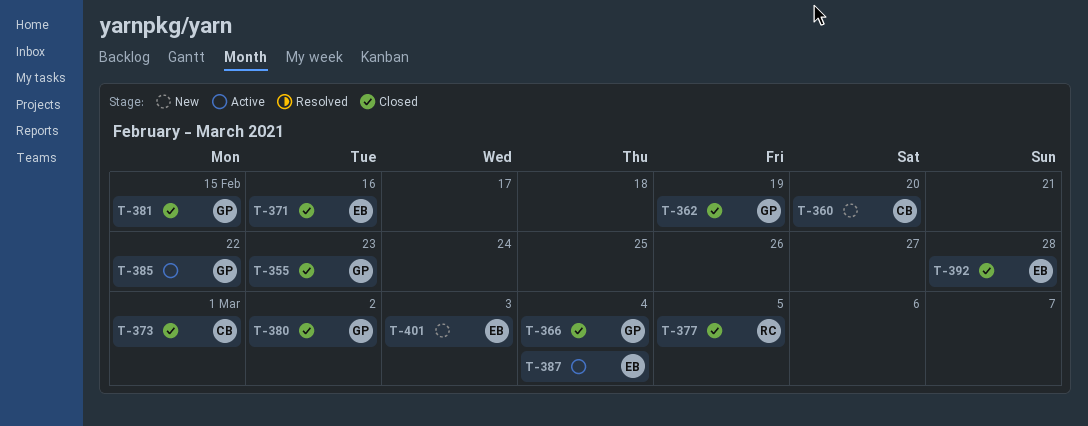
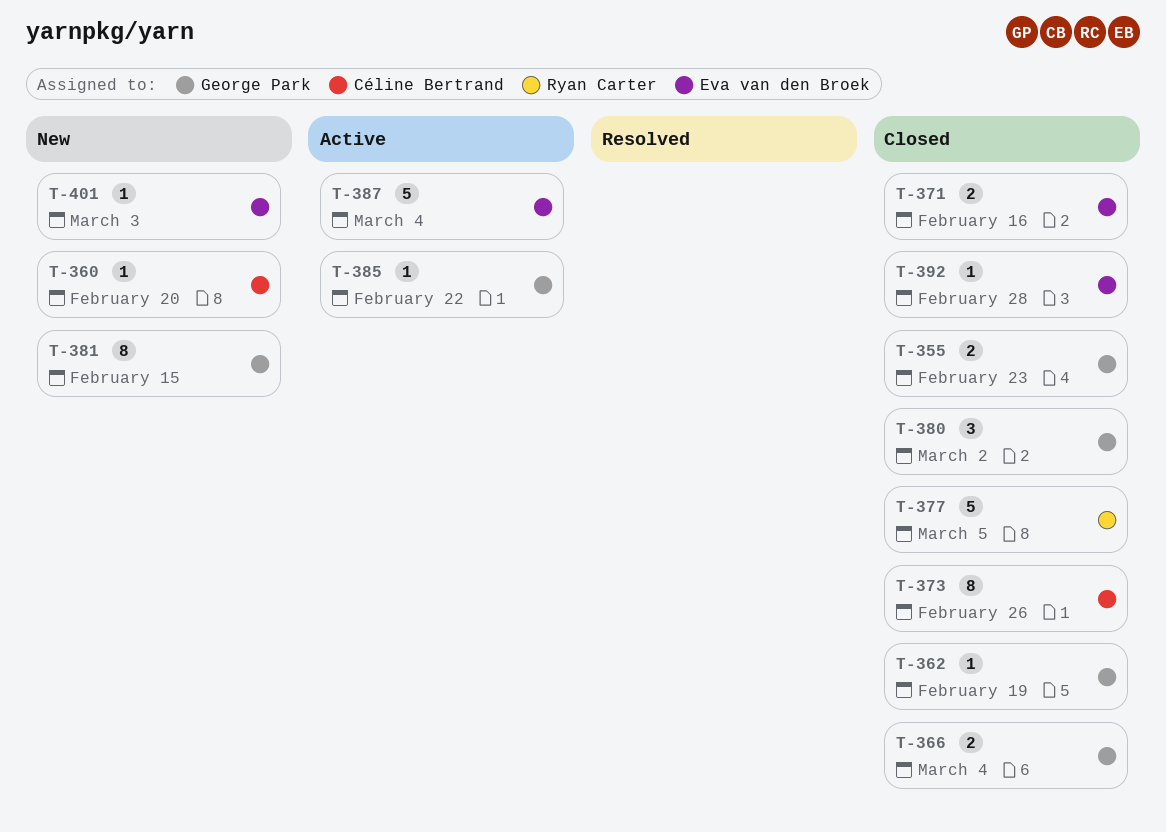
T-373, due: Mar 1 -> Feb 26
T-381, status: Closed -> New

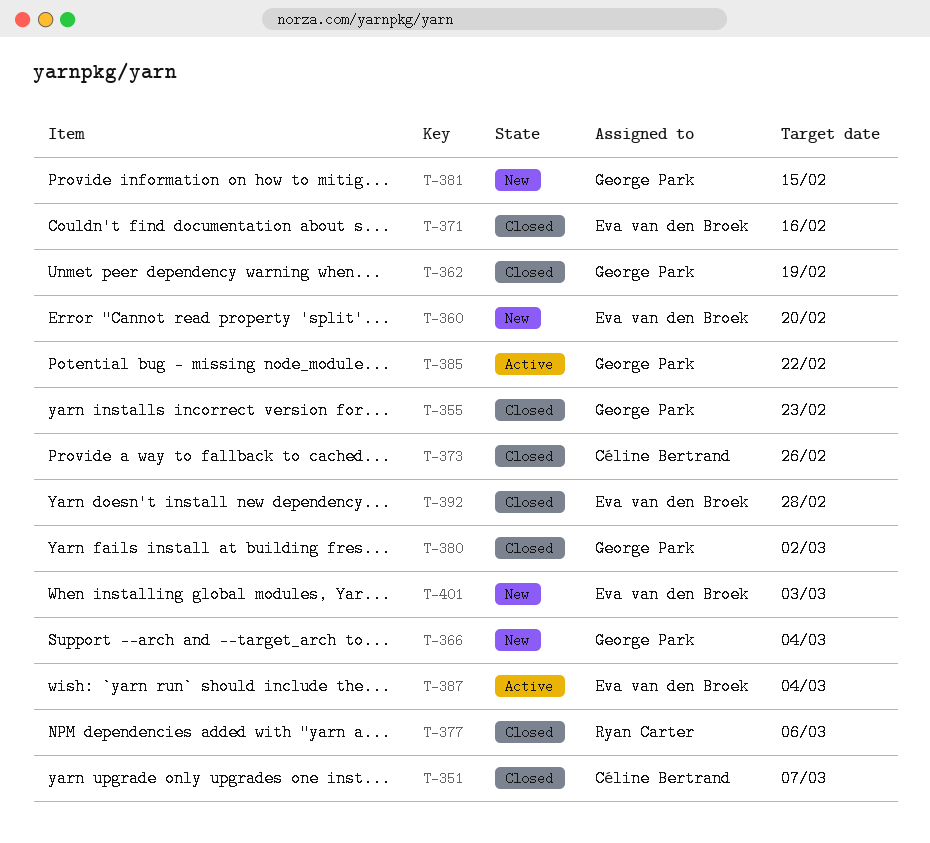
T-351: none -> present
T-360, owner: Céline Bertrand -> Eva van den Broek
T-366, status: Closed -> New
T-377, due: Mar 5 -> Mar 6

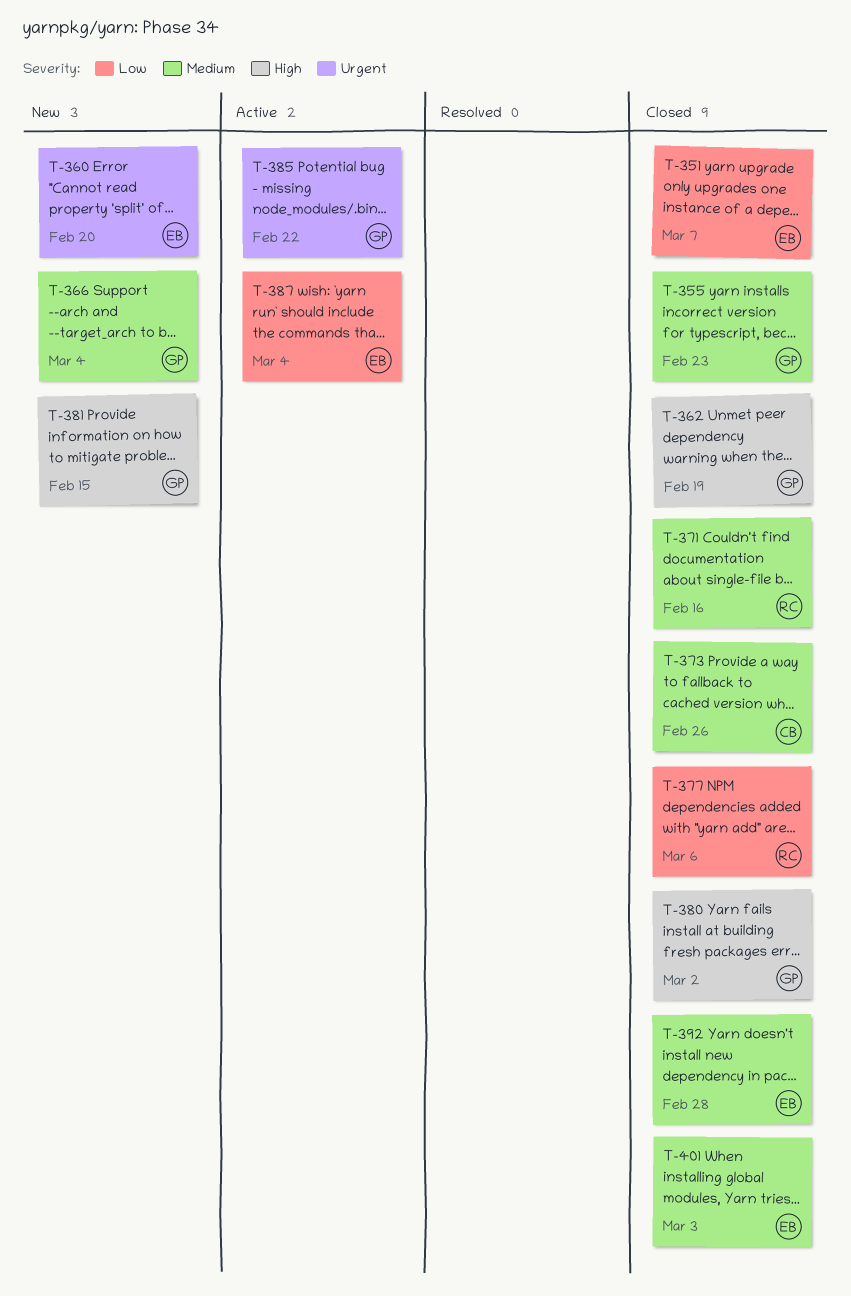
T-351, owner: Céline Bertrand -> Eva van den Broek
T-371, owner: Eva van den Broek -> Ryan Carter
T-401, status: New -> Closed

